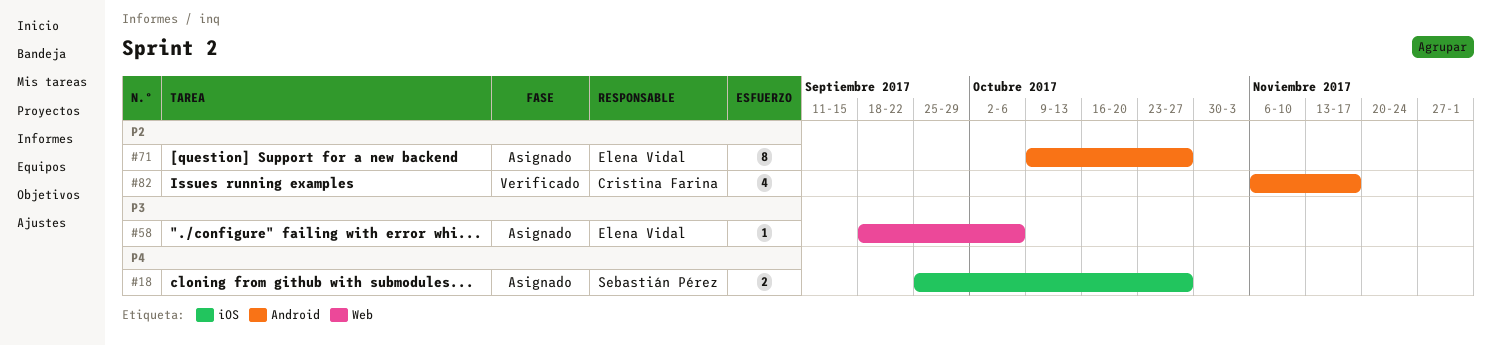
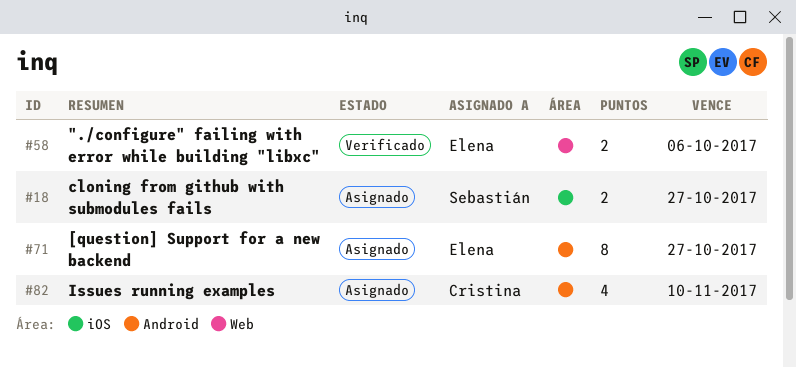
#58, status: Asignado -> Verificado
#58, estimate: 1 -> 2
#82, status: Verificado -> Asignado
#82, due: Nov 17 -> Nov 10

